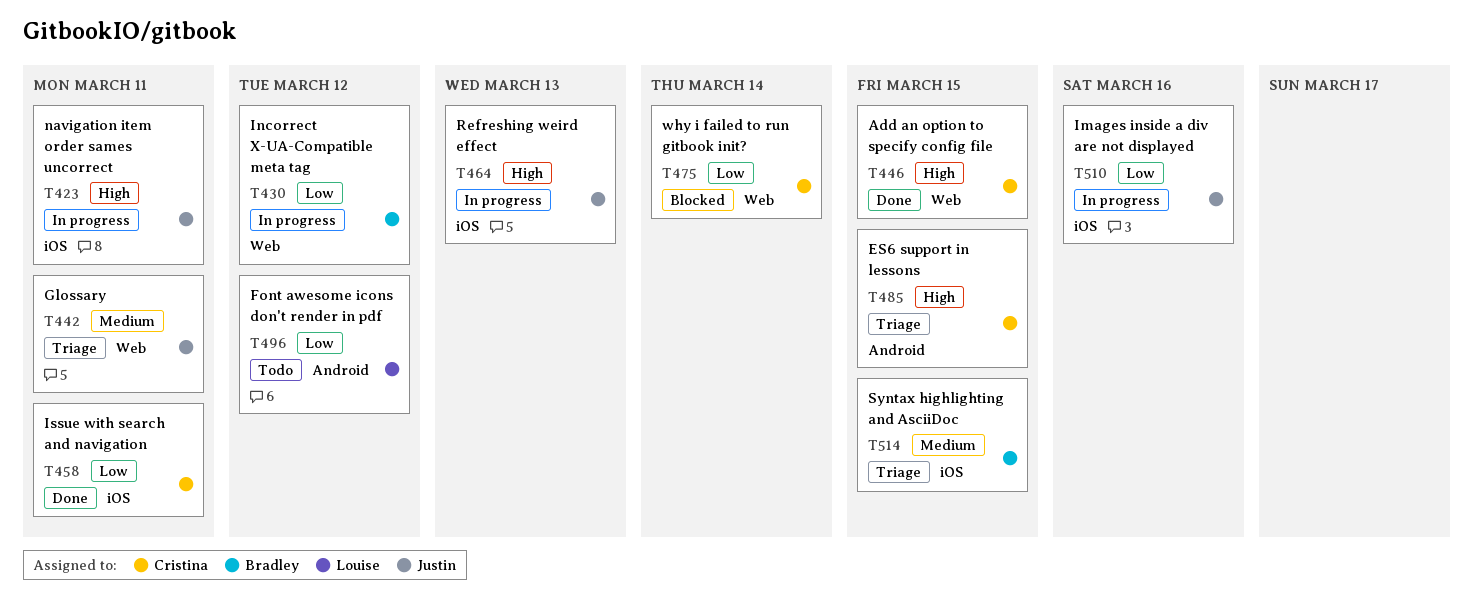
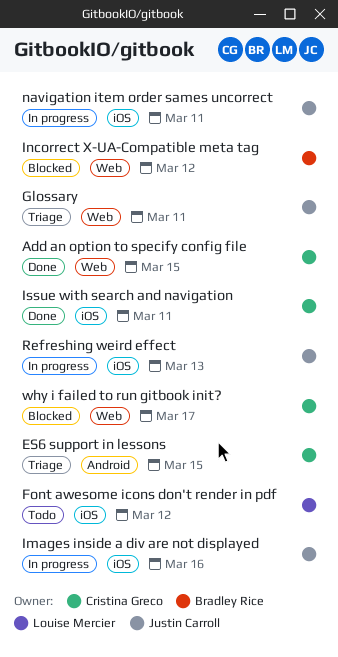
Font awesome icons don't render in pdf, label: Android -> iOS
Incorrect X-UA-Compatible meta tag, status: In progress -> Blocked
Syntax highlighting and AsciiDoc: present -> none
why i failed to run gitbook init?, due: Mar 14 -> Mar 17

